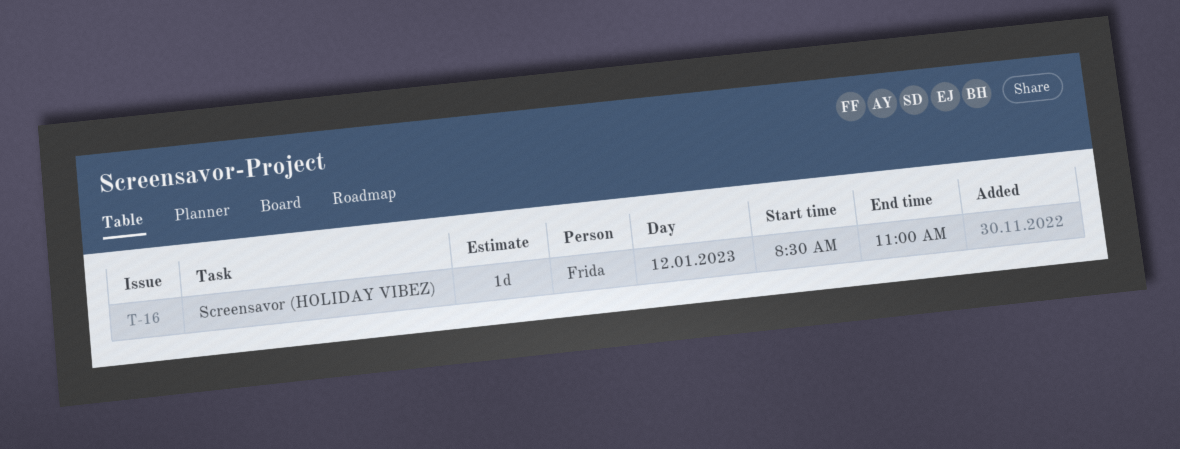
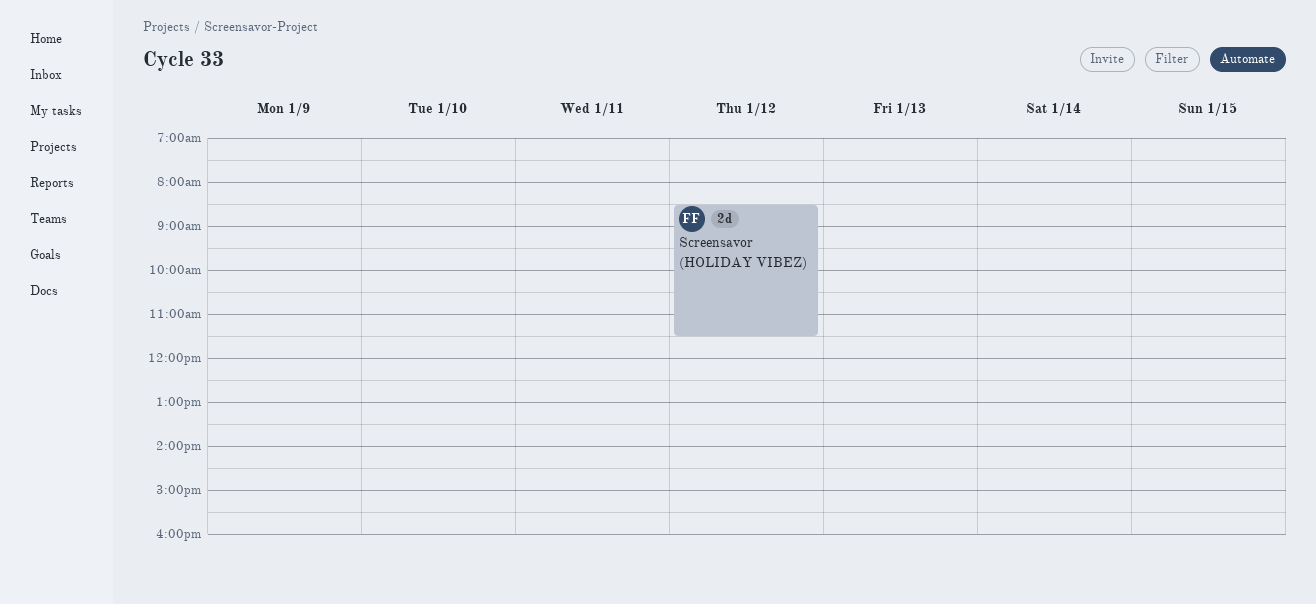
Screensavor (HOLIDAY VIBEZ), estimate: 1d -> 2d
Screensavor (HOLIDAY VIBEZ), ends: 11:00 -> 11:30

